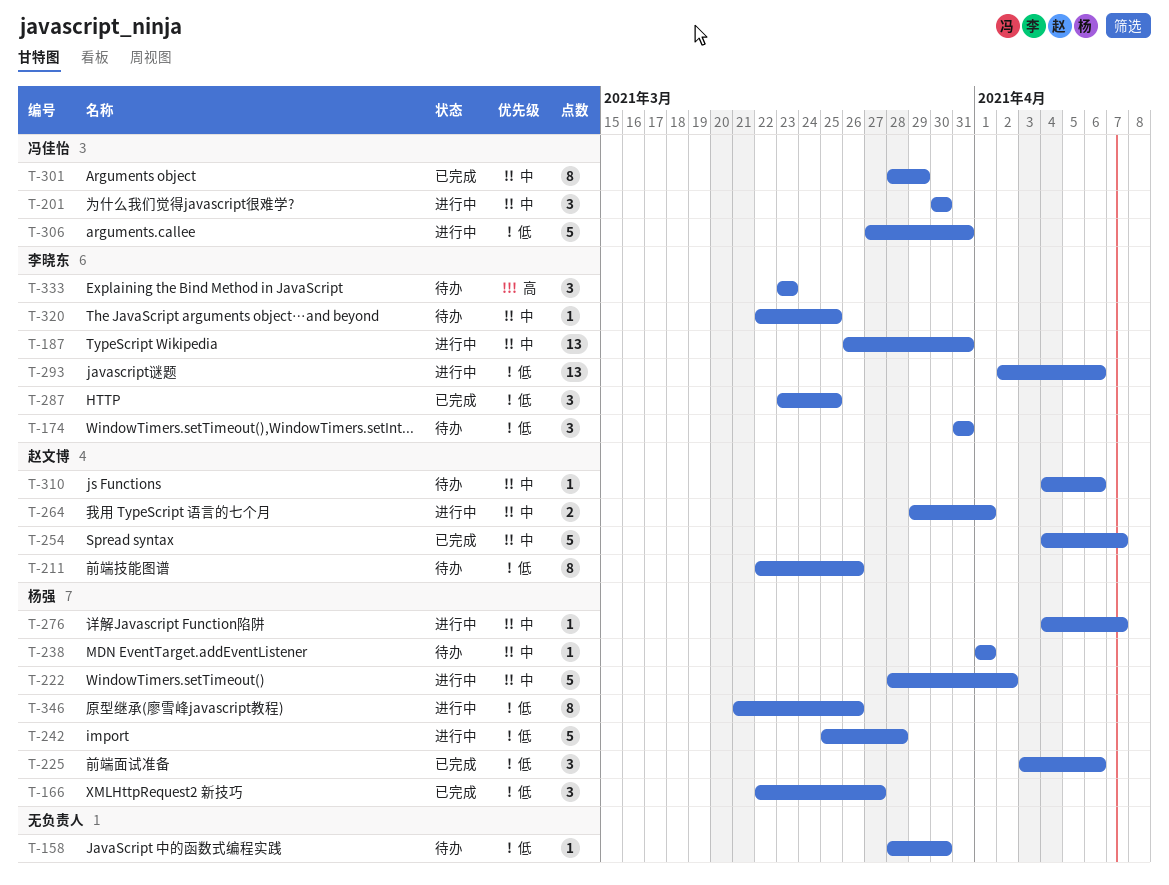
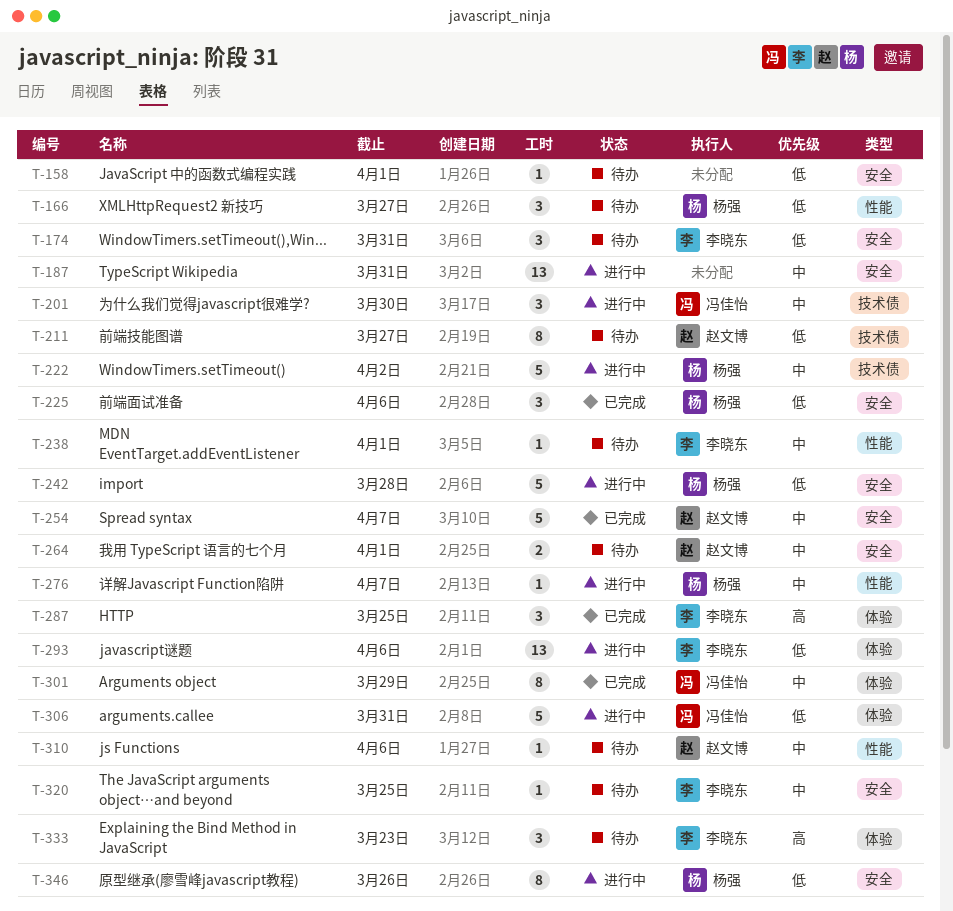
T-158, due: Mar 30 -> Apr 1
T-166, status: 已完成 -> 待办
T-187, owner: 李晓东 -> none
T-211, due: Mar 26 -> Mar 27
T-238, owner: 杨强 -> 李晓东
T-264, status: 进行中 -> 待办
T-287, priority: 低 -> 高

